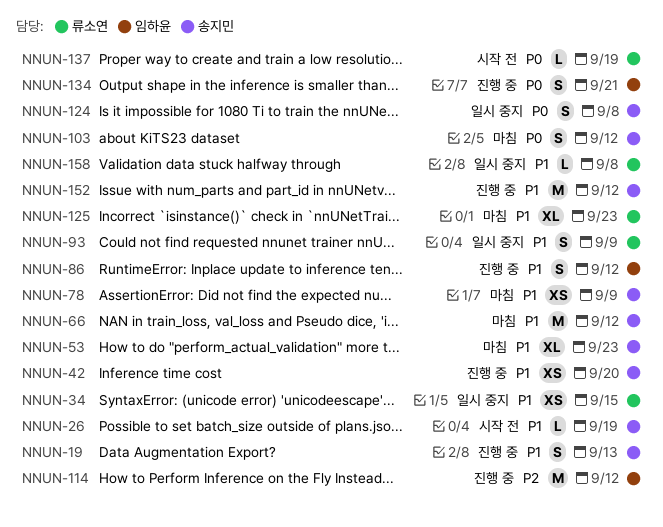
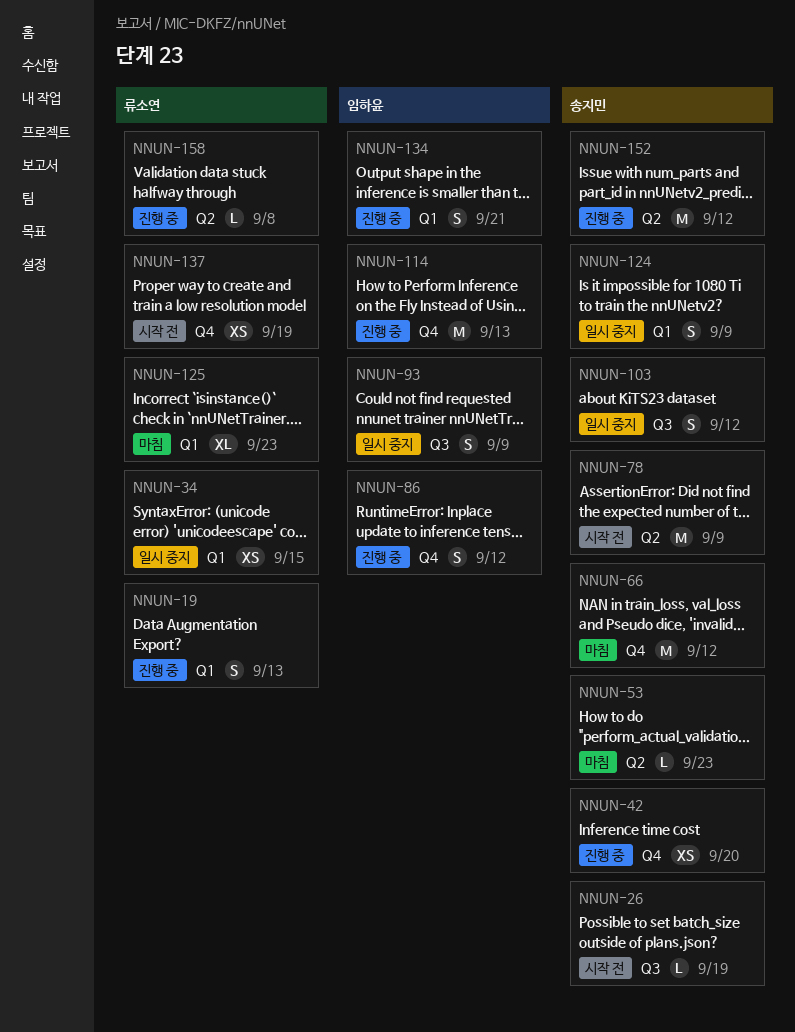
NNUN-19, owner: 송지민 -> 류소연
NNUN-53, estimate: XL -> L
NNUN-78, status: 마침 -> 시작 전
NNUN-78, estimate: XS -> M
NNUN-93, owner: 류소연 -> 임하윤
NNUN-103, status: 마침 -> 일시 중지
NNUN-114, due: Sep 12 -> Sep 13
NNUN-124, due: Sep 8 -> Sep 9
NNUN-137, estimate: L -> XS
NNUN-158, status: 일시 중지 -> 진행 중

